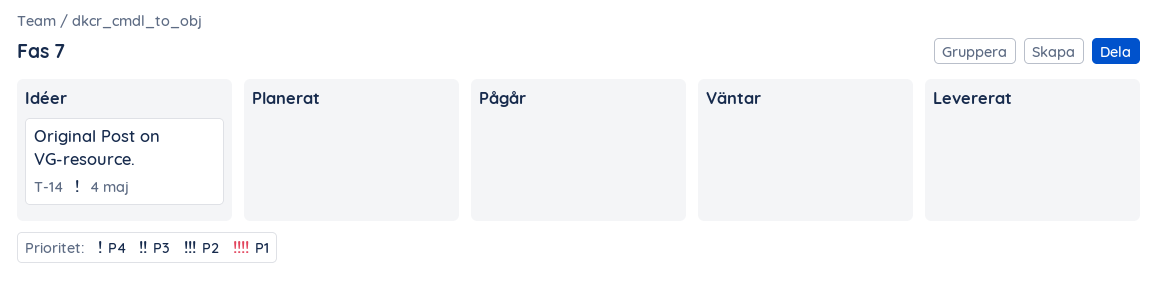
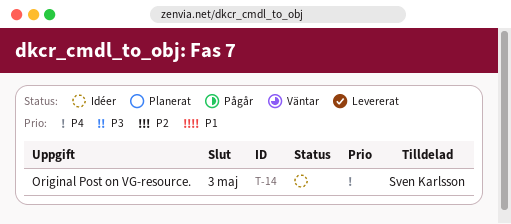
T-14, due: May 4 -> May 3

